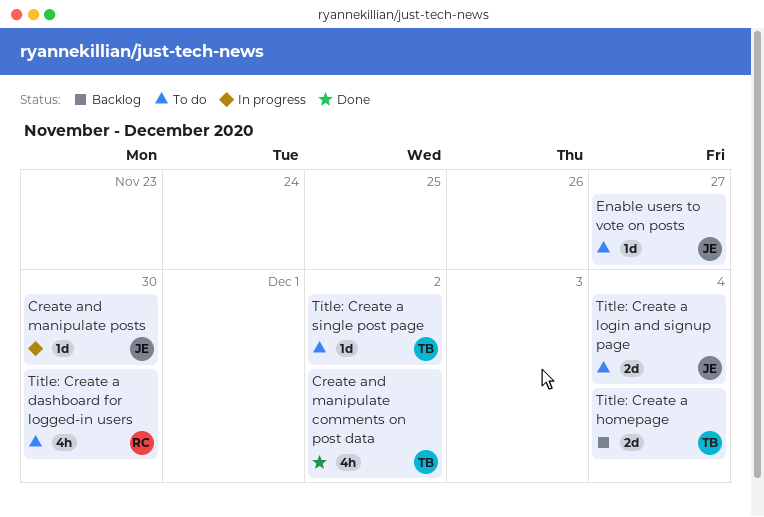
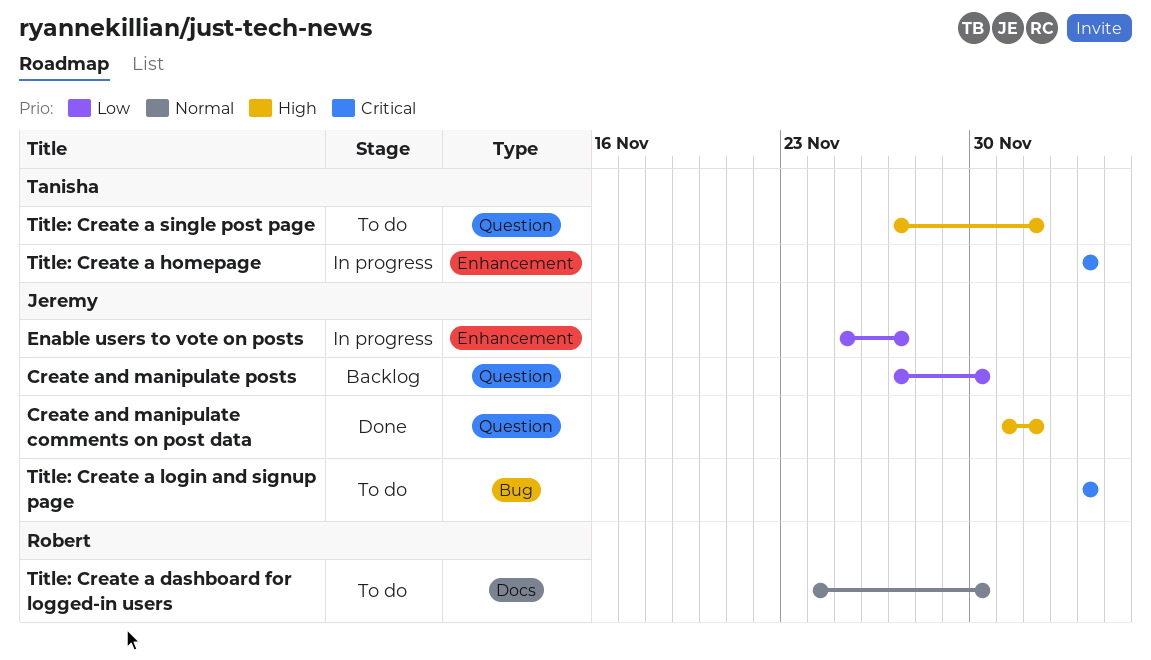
Create and manipulate comments on post data, owner: Tanisha -> Jeremy
Create and manipulate posts, status: In progress -> Backlog
Enable users to vote on posts, status: To do -> In progress
Title: Create a homepage, status: Backlog -> In progress

